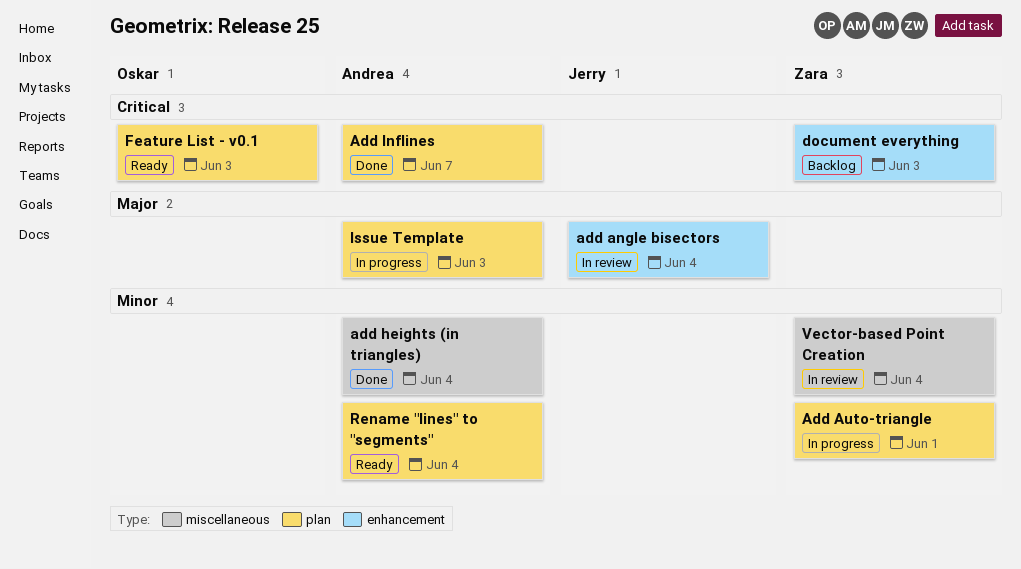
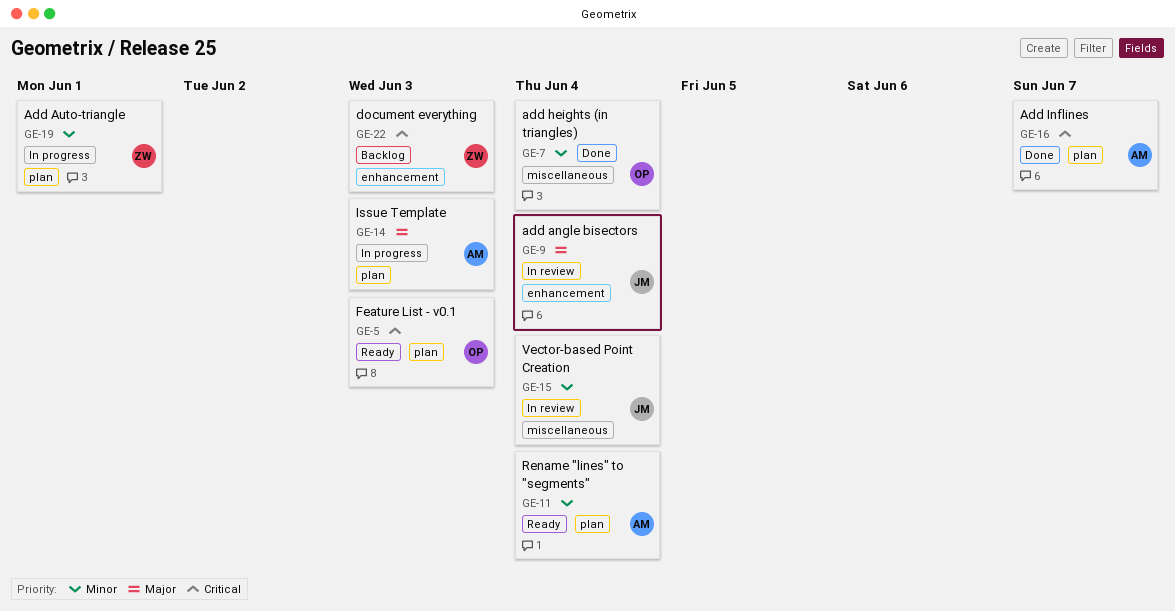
add heights (in triangles), owner: Andrea -> Oskar
Vector-based Point Creation, owner: Zara -> Jerry

